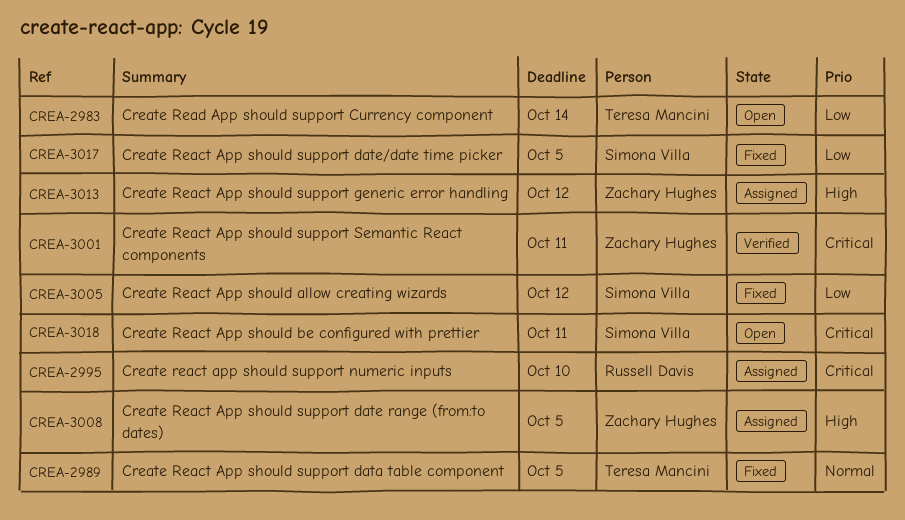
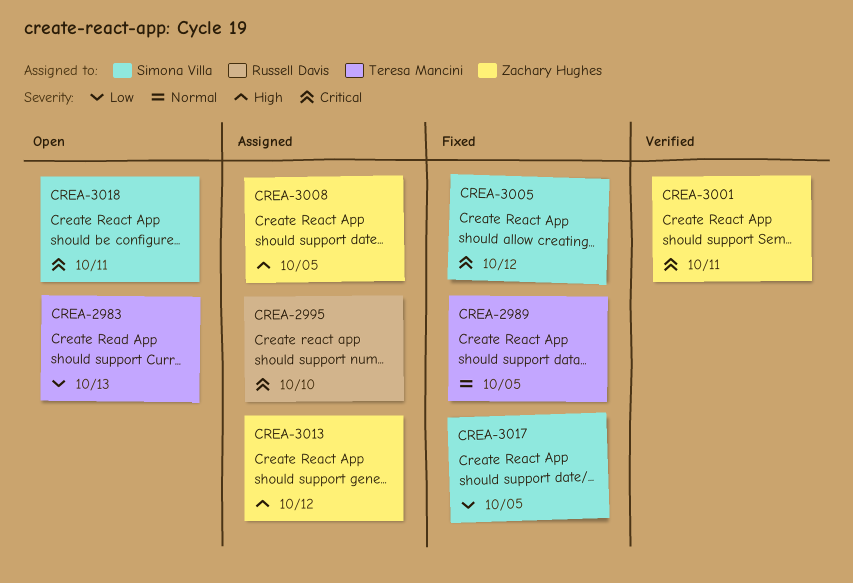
CREA-2983, due: Oct 14 -> Oct 13
CREA-3005, priority: Low -> Critical

